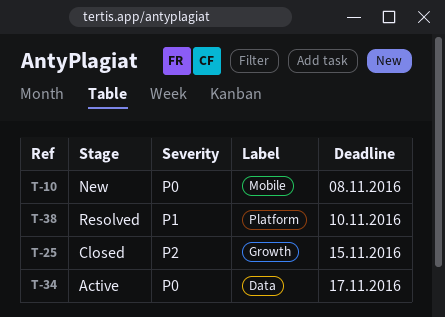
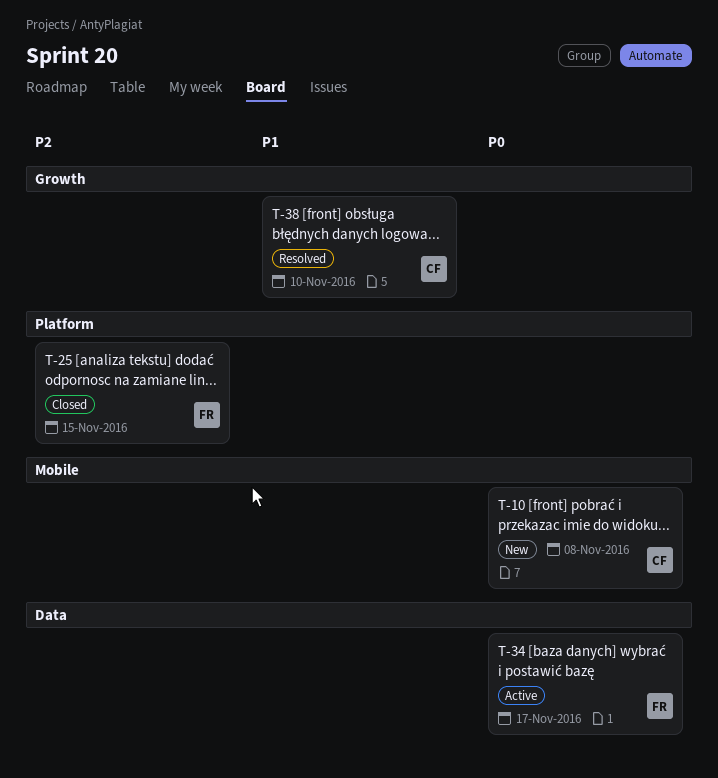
T-25, label: Growth -> Platform
T-38, label: Platform -> Growth

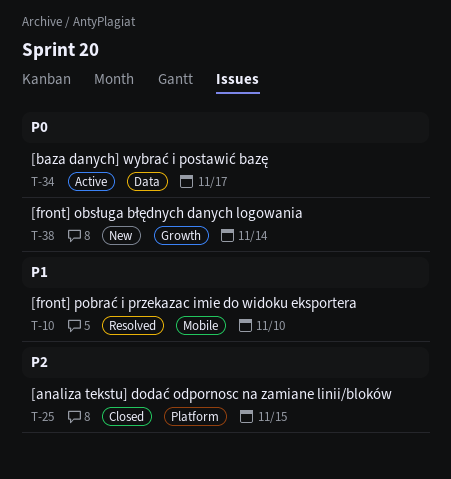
T-10, status: New -> Resolved
T-10, priority: P0 -> P1
T-10, due: Nov 8 -> Nov 10
T-38, status: Resolved -> New
T-38, priority: P1 -> P0
T-38, due: Nov 10 -> Nov 14

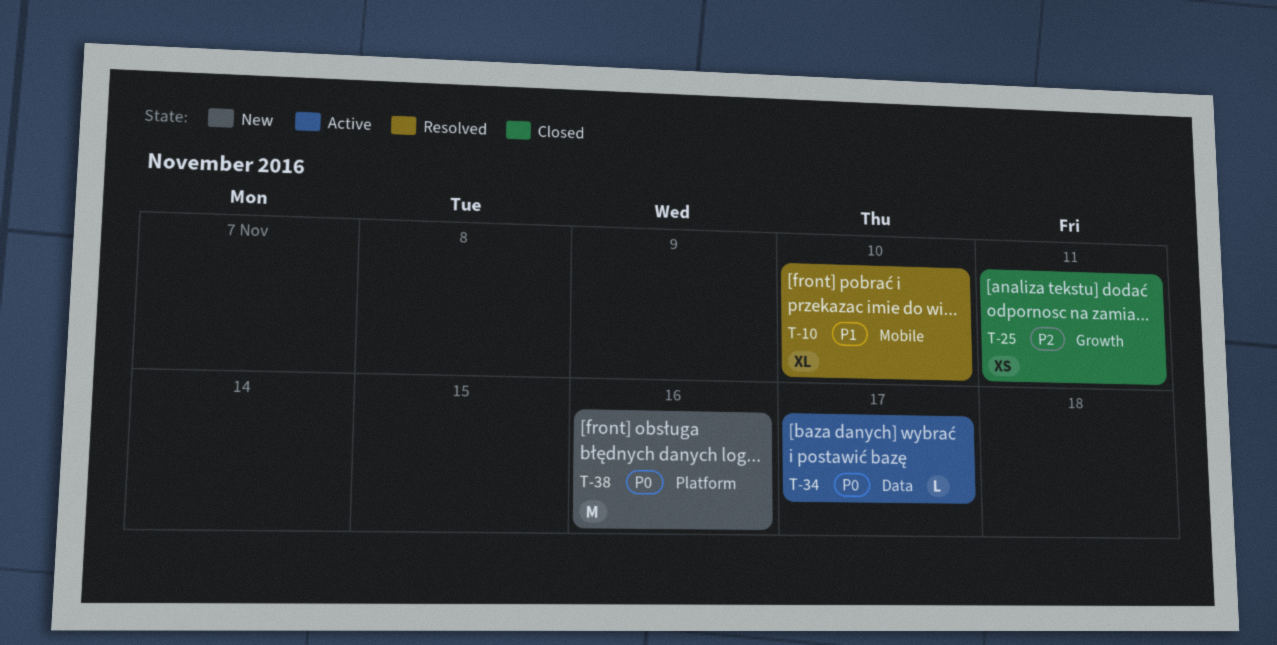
T-25, label: Platform -> Growth
T-25, due: Nov 15 -> Nov 11
T-38, label: Growth -> Platform
T-38, due: Nov 14 -> Nov 16

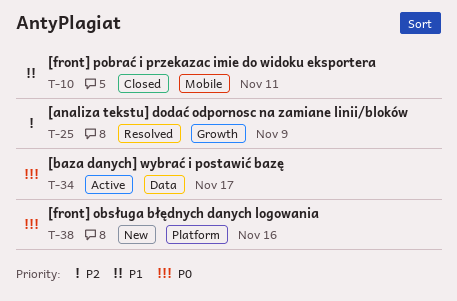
T-10, status: Resolved -> Closed
T-10, due: Nov 10 -> Nov 11
T-25, status: Closed -> Resolved
T-25, due: Nov 11 -> Nov 9

